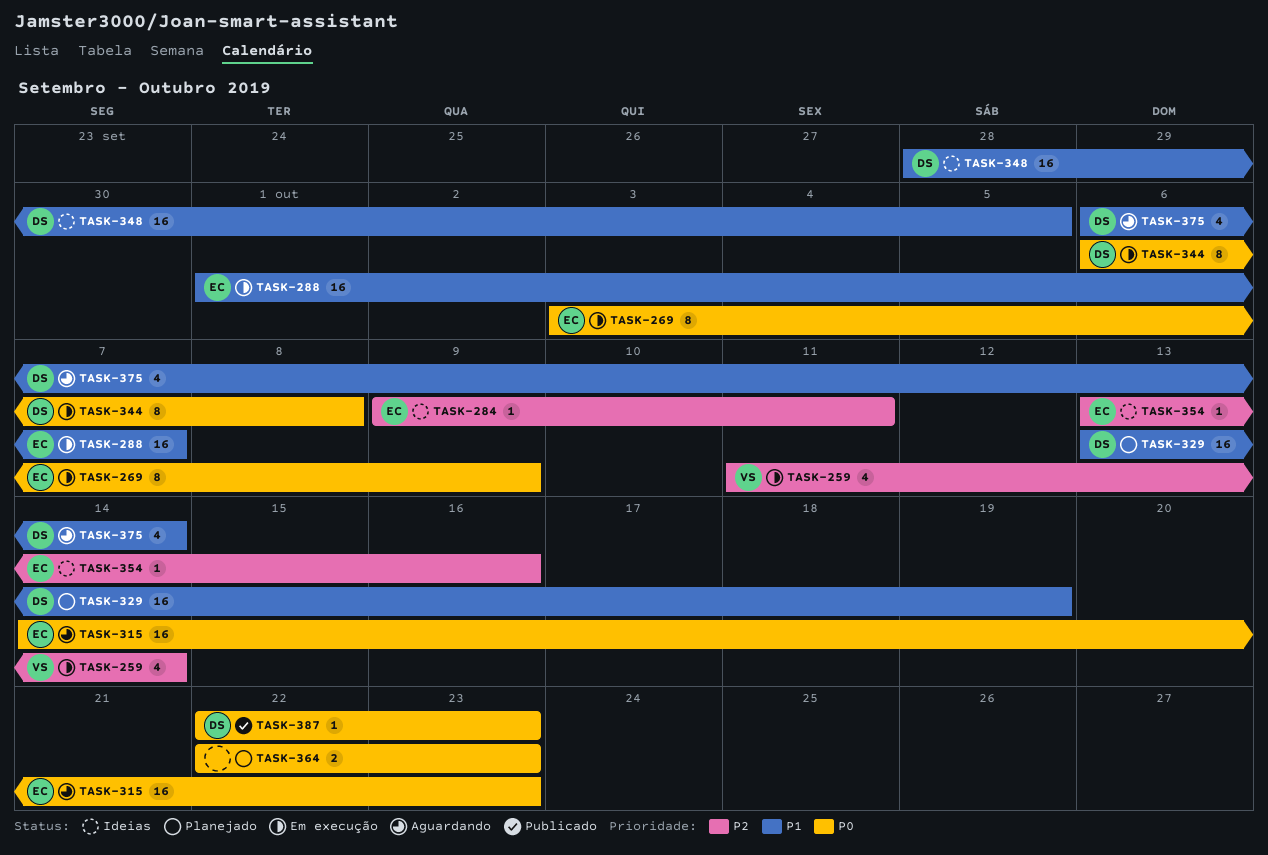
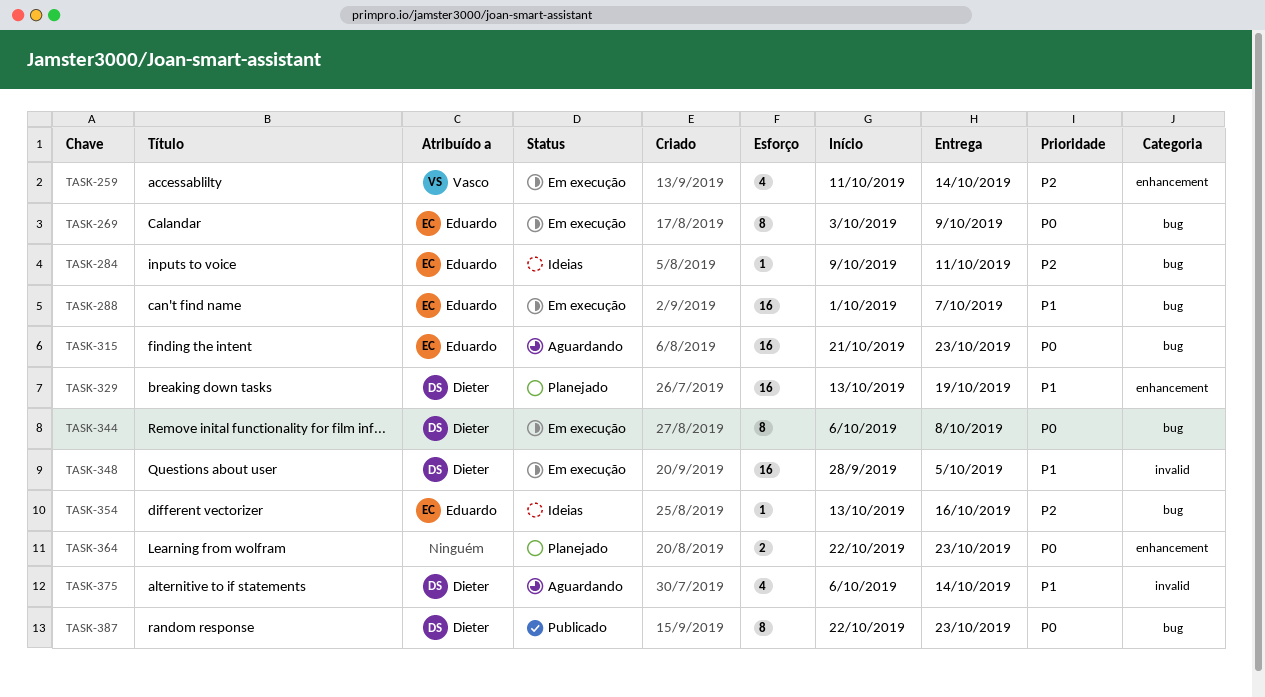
TASK-315, start: Oct 14 -> Oct 21
TASK-348, status: Ideias -> Em execução
TASK-387, estimate: 1 -> 8

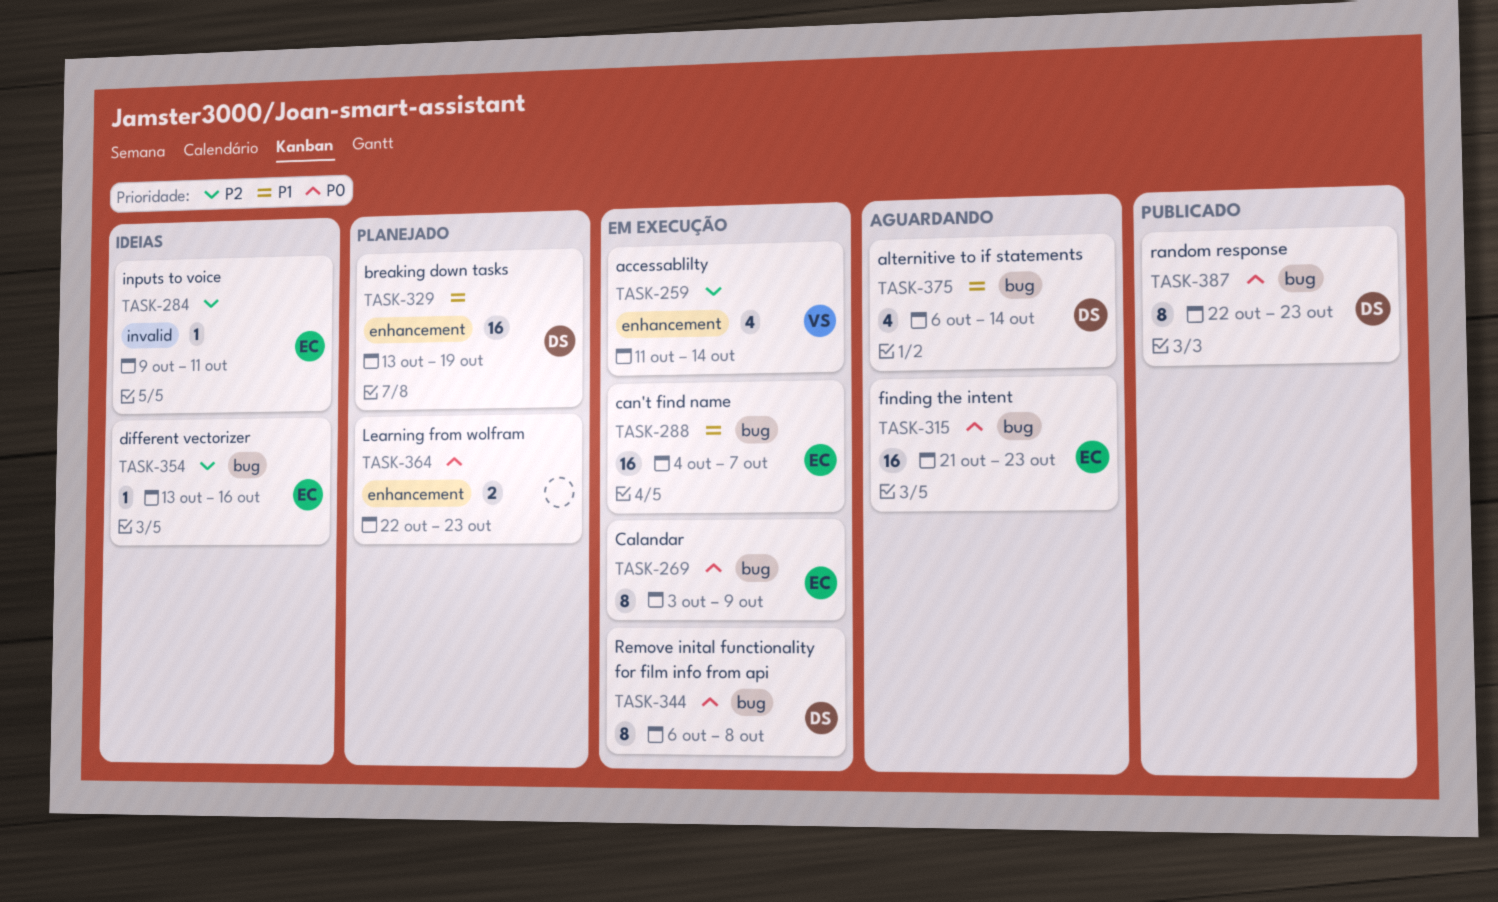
TASK-284, label: bug -> invalid
TASK-288, start: Oct 1 -> Oct 4
TASK-348: present -> none
TASK-375, label: invalid -> bug

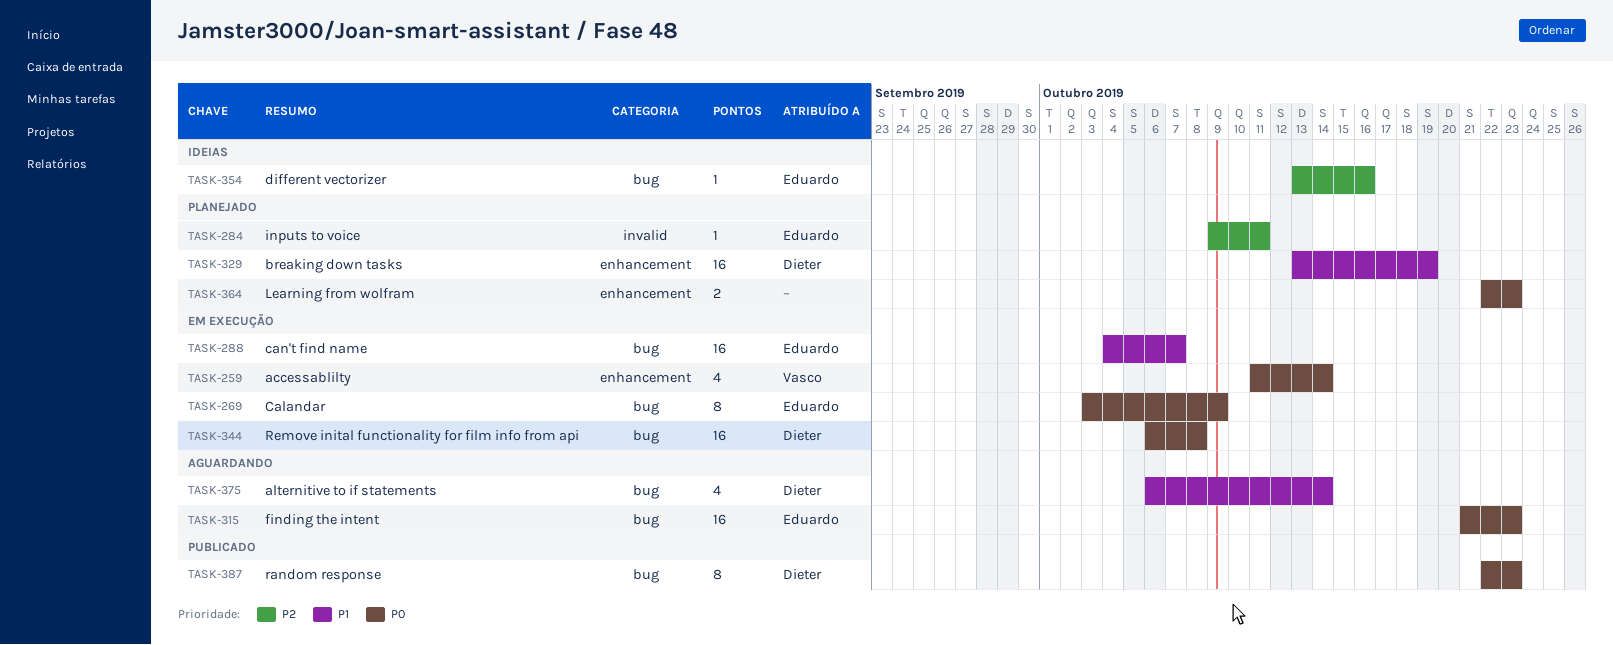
TASK-259, priority: P2 -> P0
TASK-284, status: Ideias -> Planejado
TASK-344, estimate: 8 -> 16

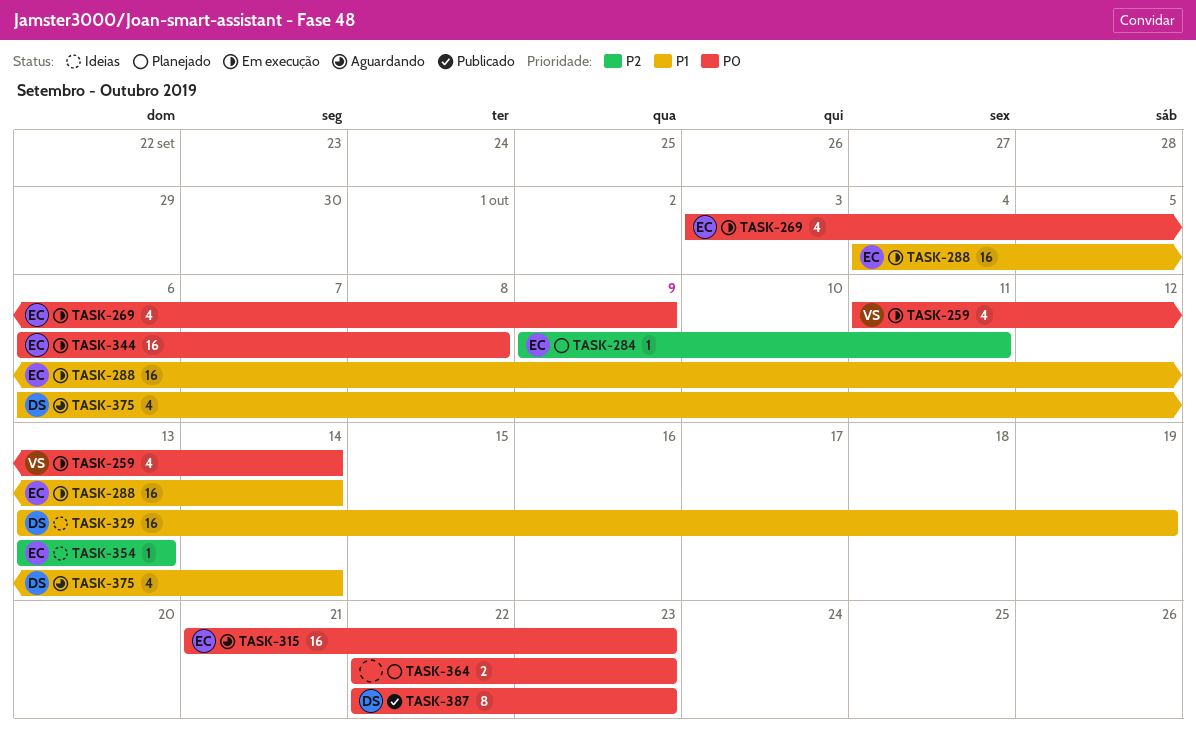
TASK-269, estimate: 8 -> 4
TASK-288, due: Oct 7 -> Oct 14
TASK-329, status: Planejado -> Ideias
TASK-344, owner: Dieter -> Eduardo
TASK-354, due: Oct 16 -> Oct 13

